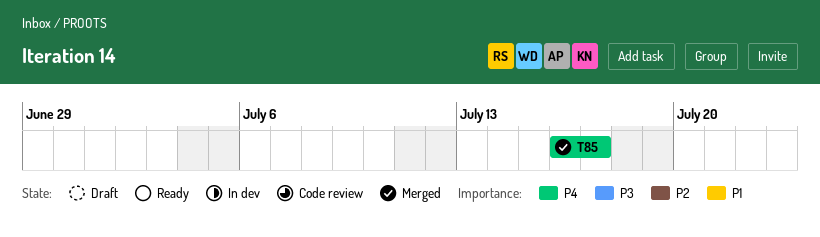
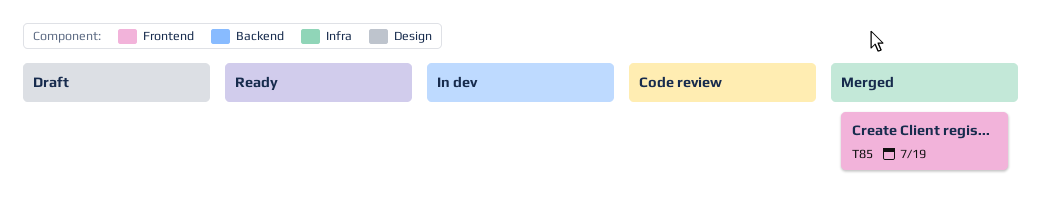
T85, due: Jul 17 -> Jul 19

